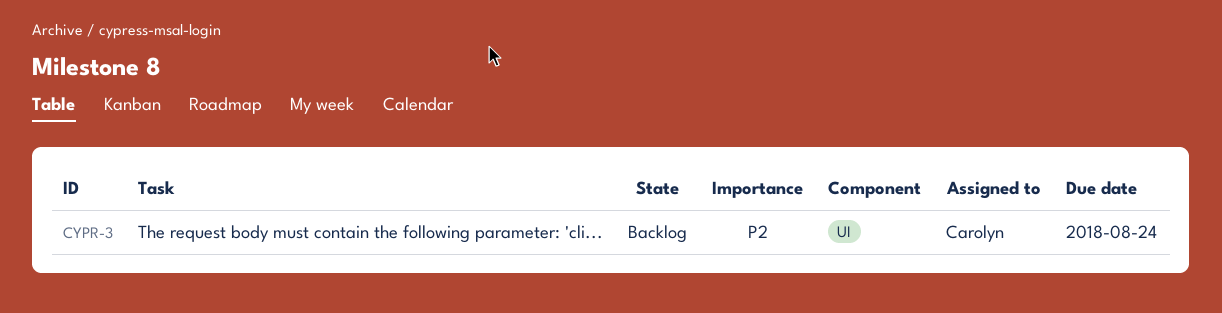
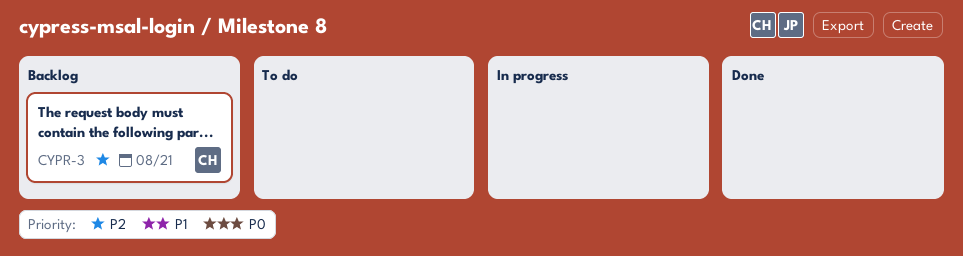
CYPR-3, due: Aug 24 -> Aug 21

